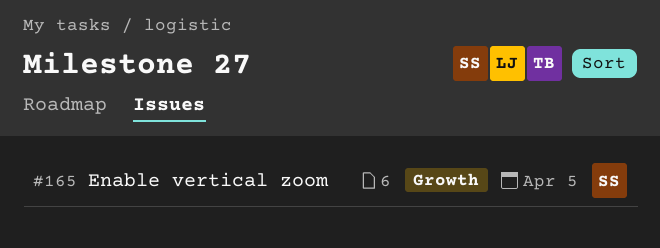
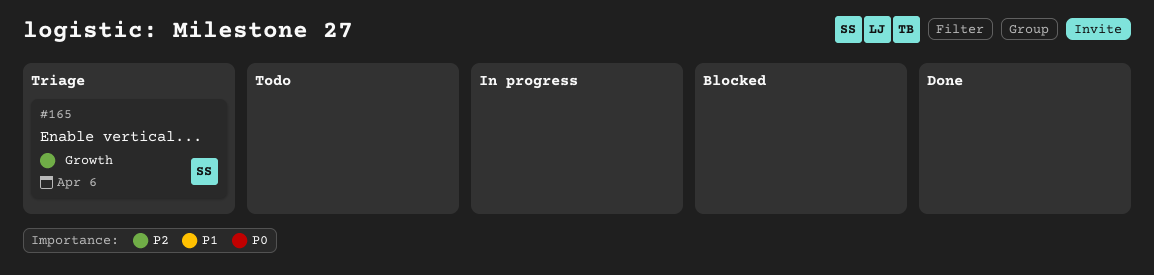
#165, due: Apr 5 -> Apr 6

